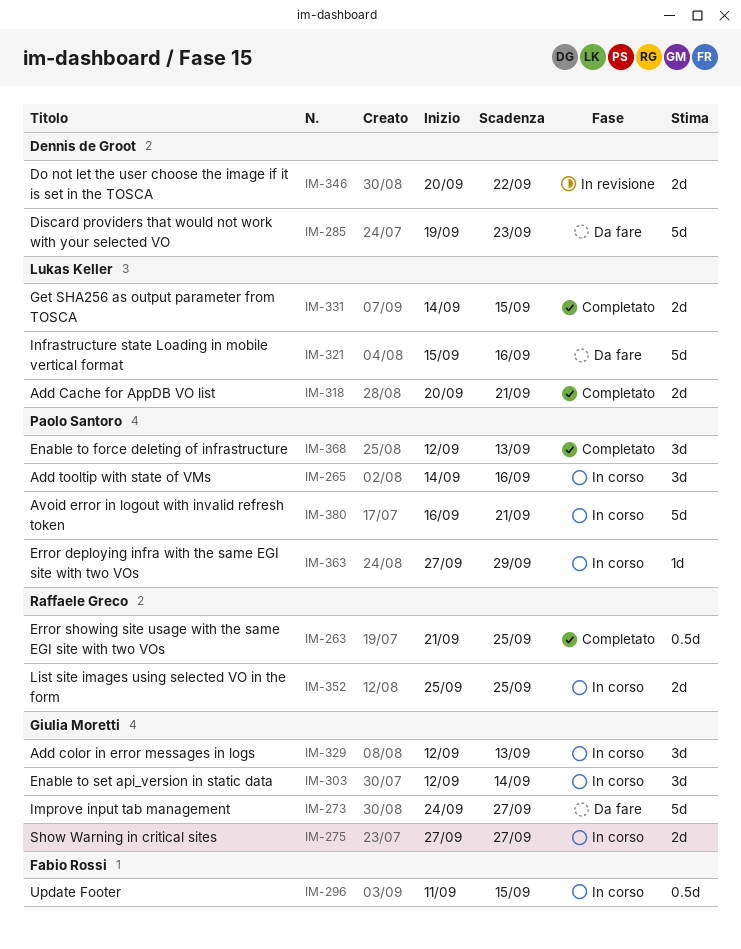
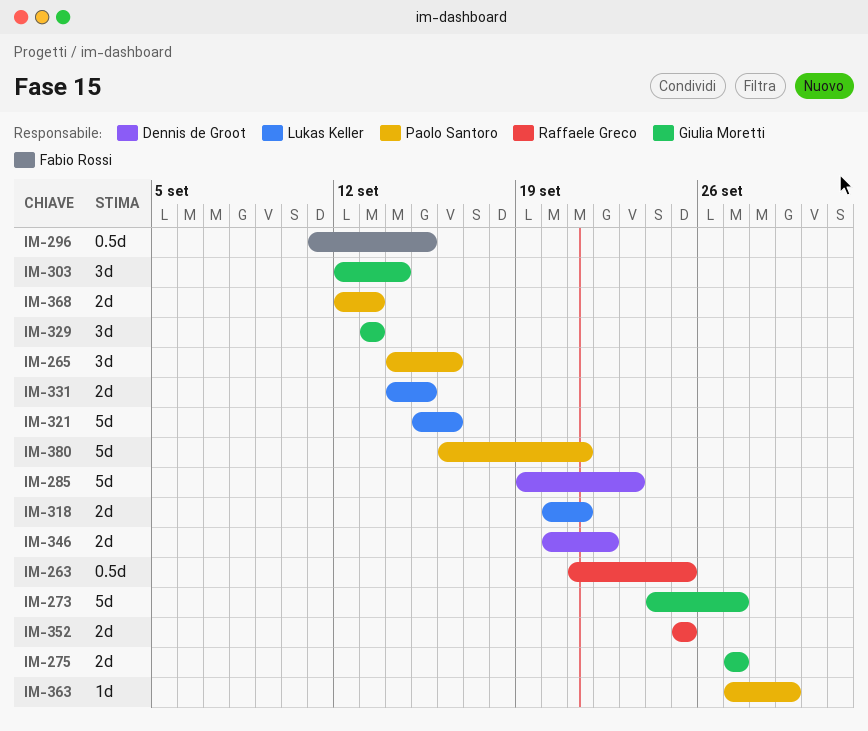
IM-329, start: Sep 12 -> Sep 13
IM-368, estimate: 3d -> 2d

